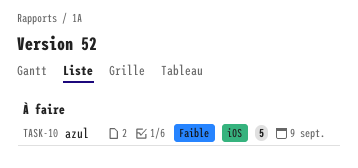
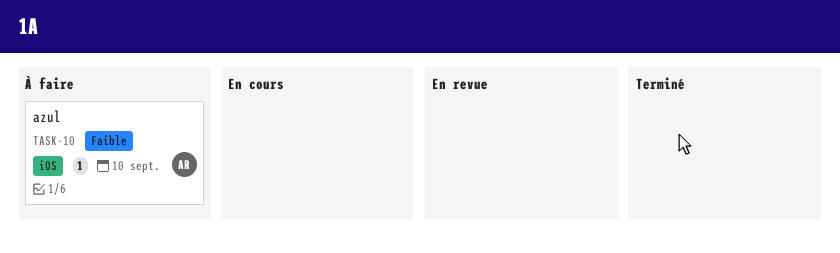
TASK-10, estimate: 5 -> 1
TASK-10, due: Sep 9 -> Sep 10

